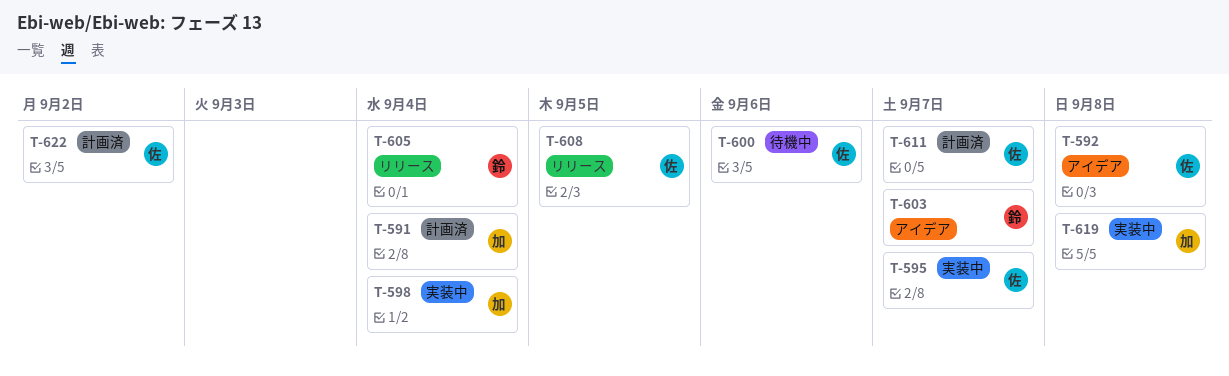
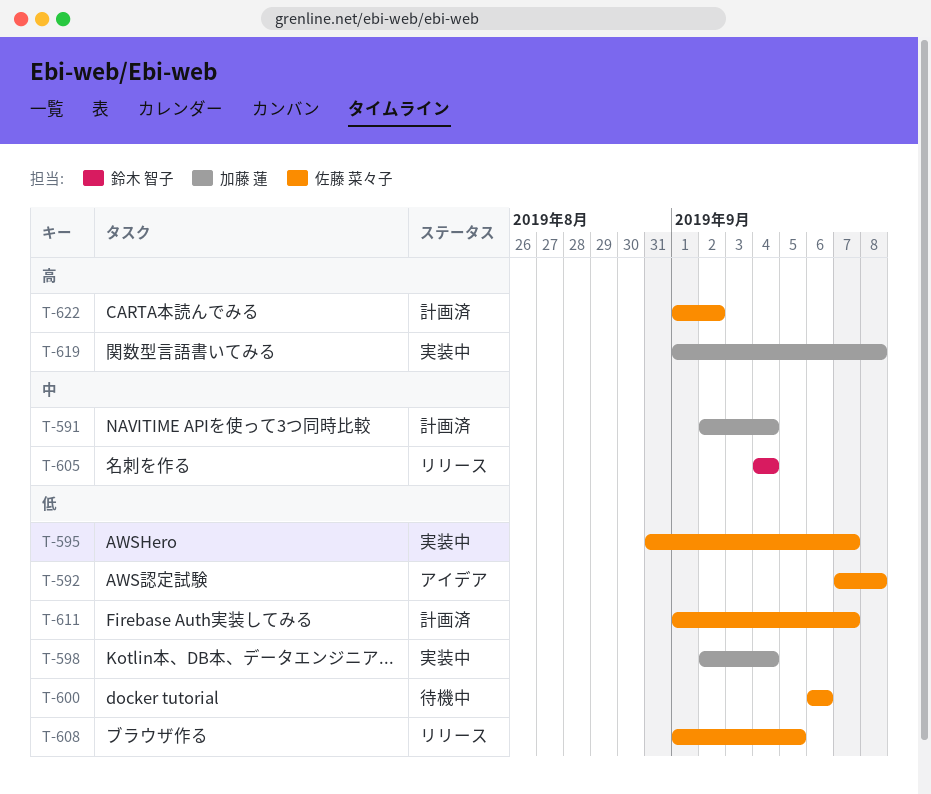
T-603: present -> none

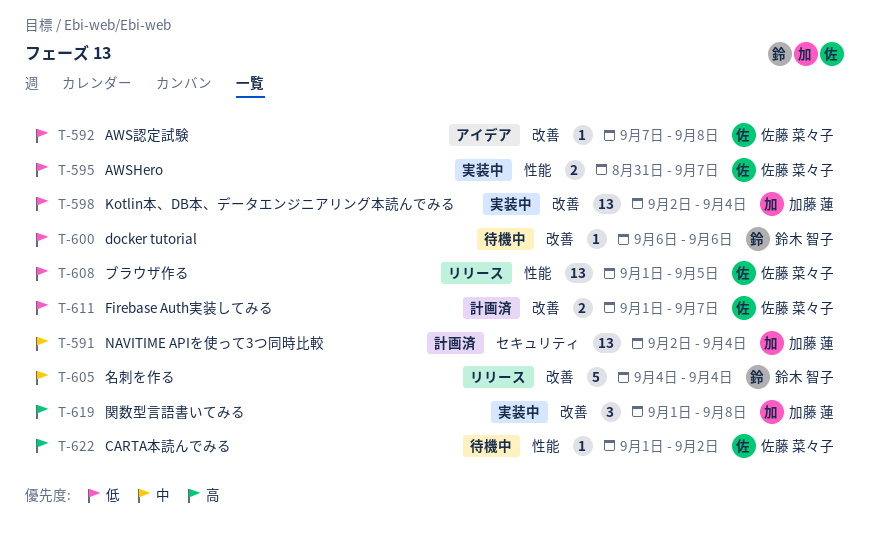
T-600, owner: 佐藤 菜々子 -> 鈴木 智子
T-622, status: 計画済 -> 待機中

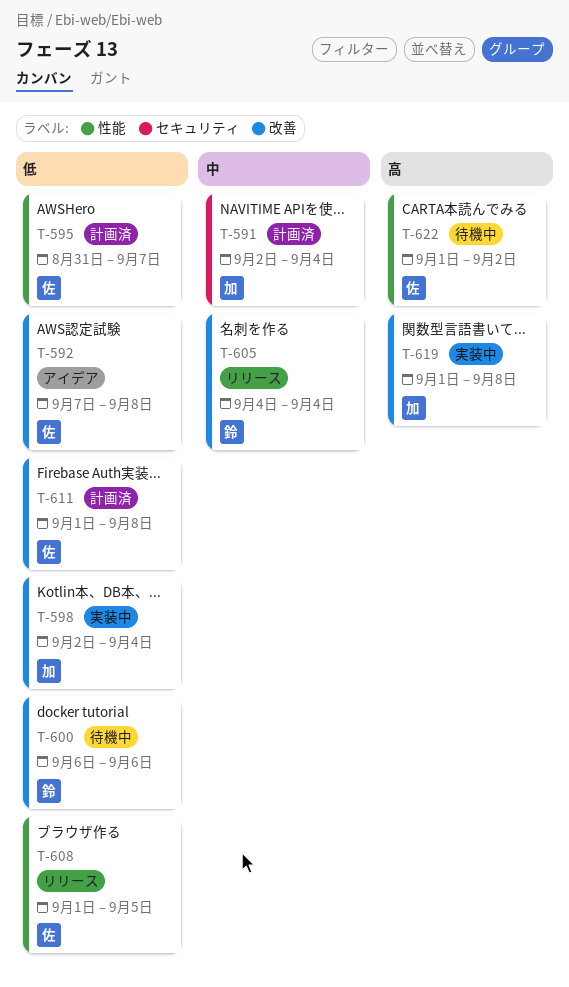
T-595, status: 実装中 -> 計画済
T-611, due: Sep 7 -> Sep 8

